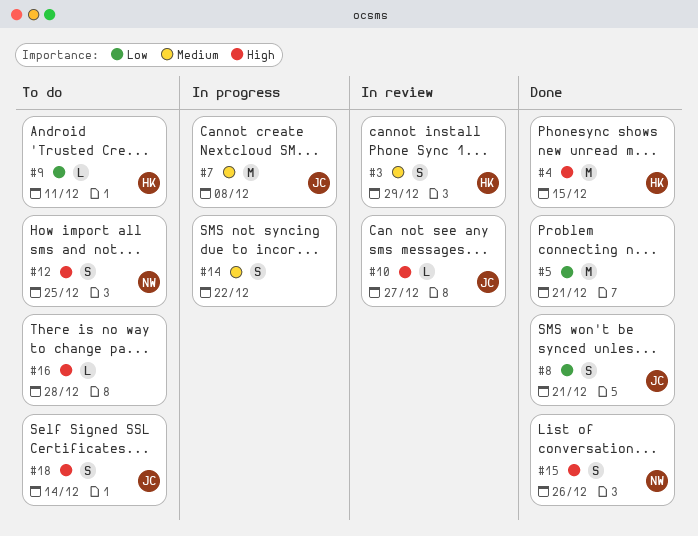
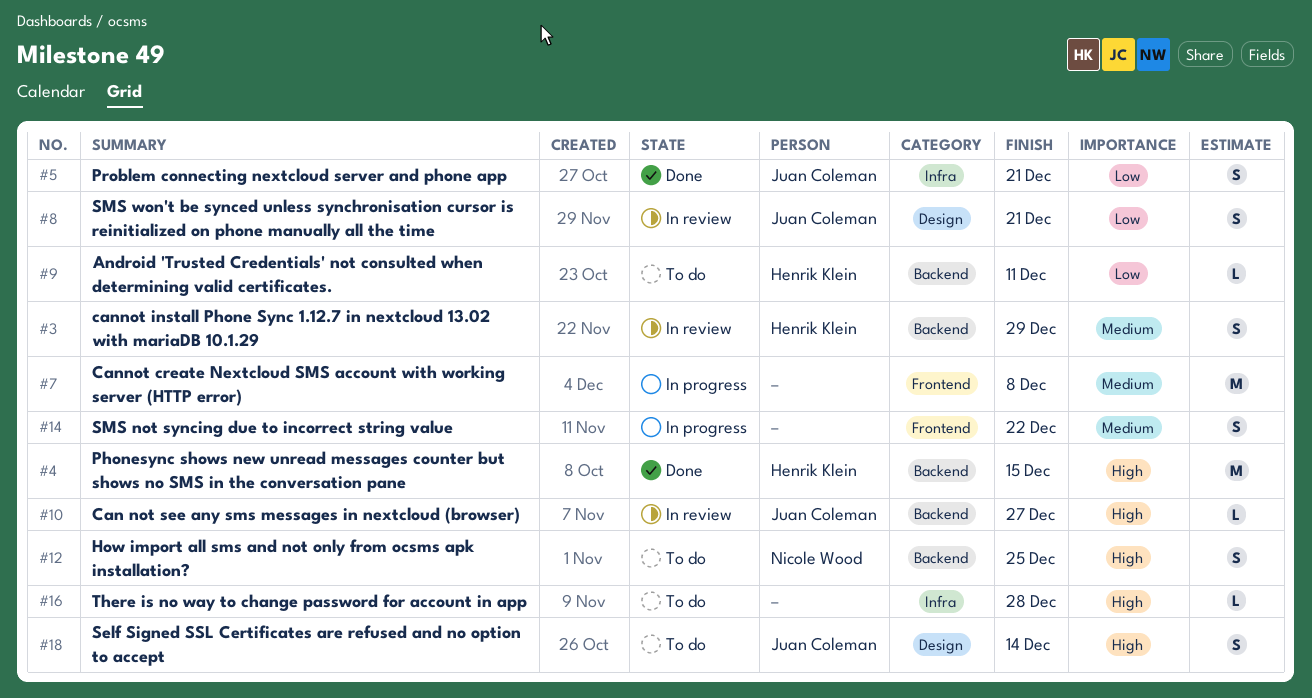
#5, owner: none -> Juan Coleman
#5, estimate: M -> S
#7, owner: Juan Coleman -> none
#8, status: Done -> In review
#15: present -> none

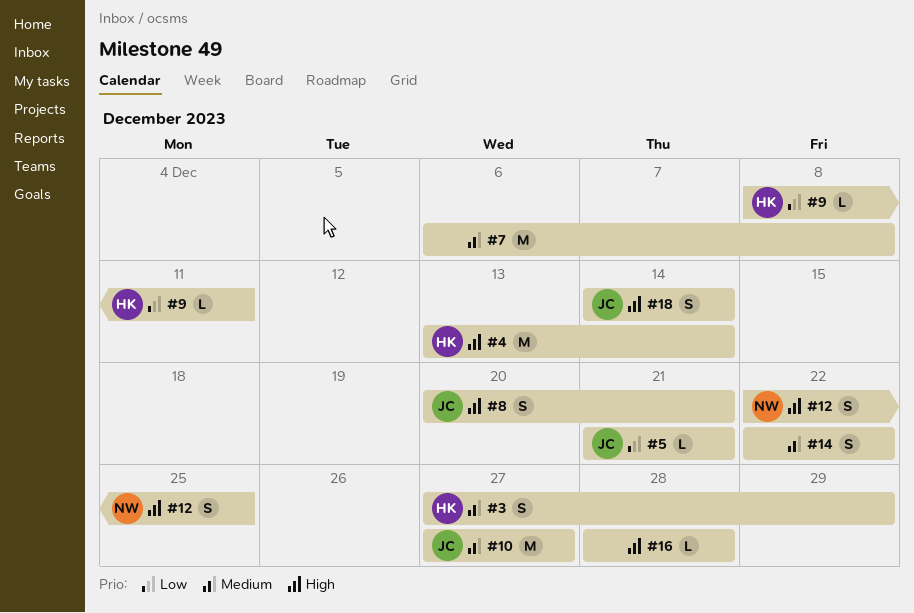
#4, due: Dec 15 -> Dec 14
#5, estimate: S -> L
#8, priority: Low -> High
#10, priority: High -> Medium
#10, estimate: L -> M

